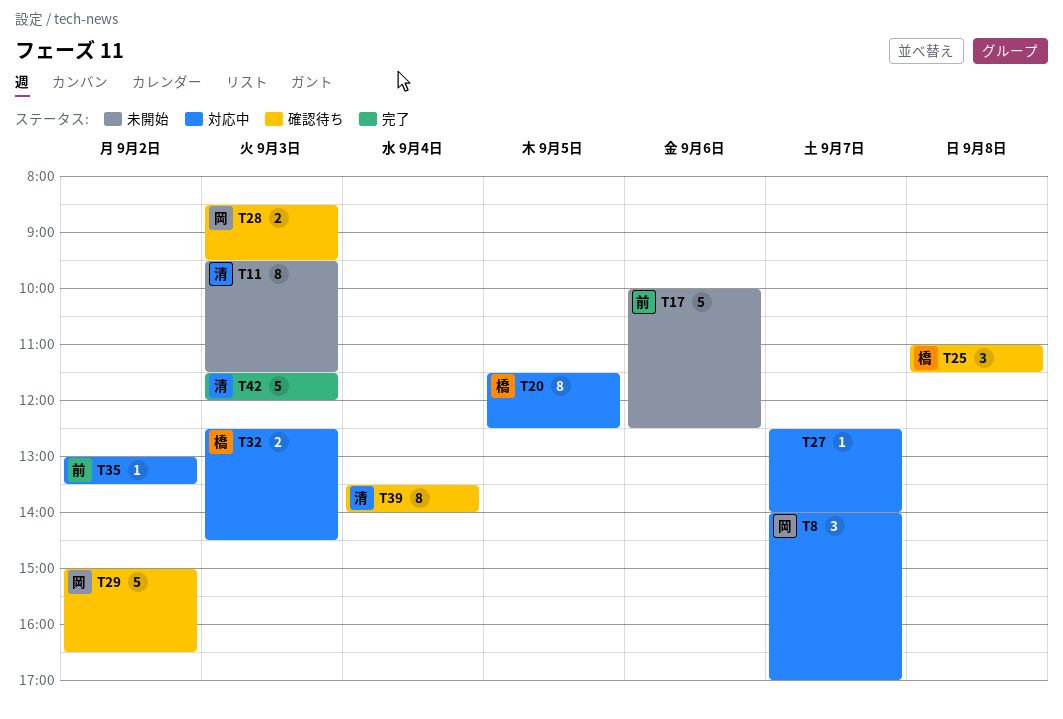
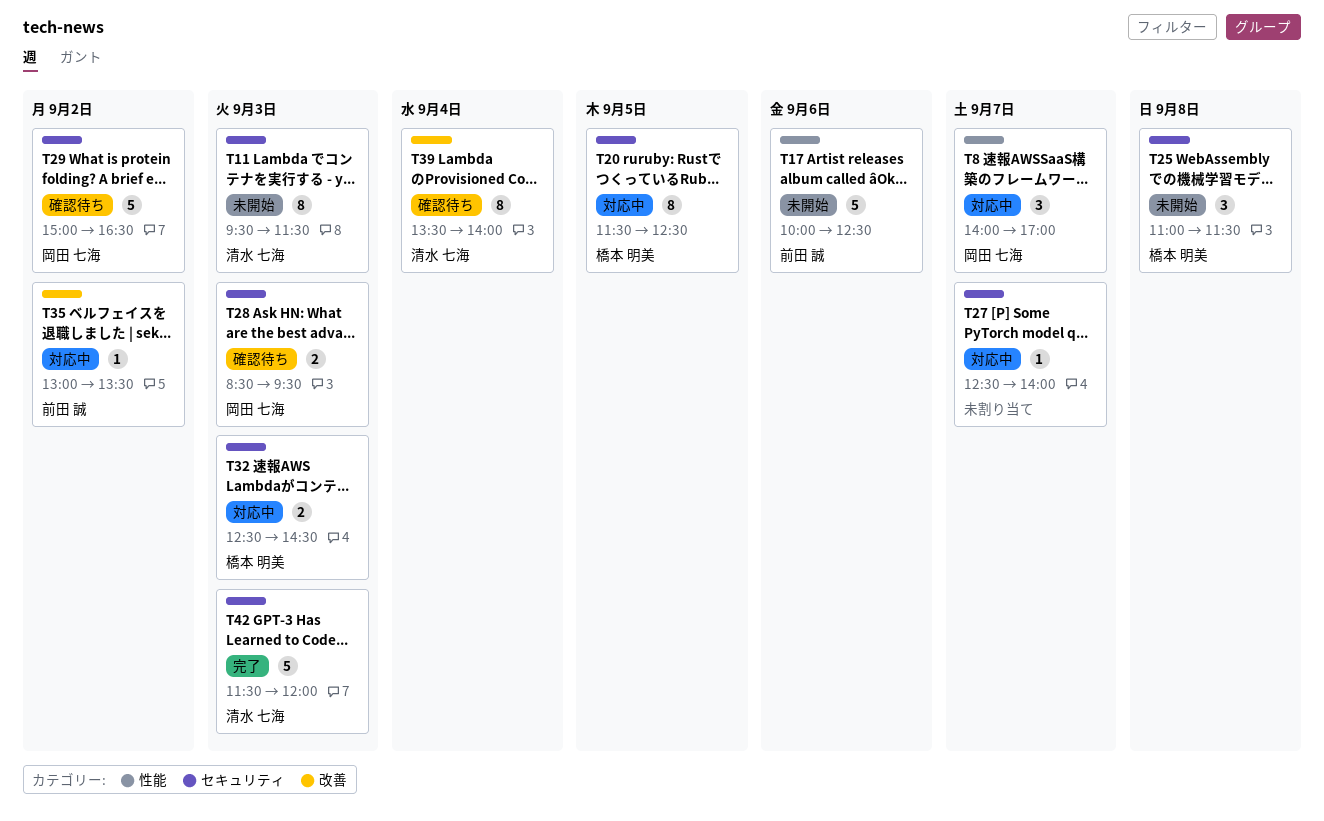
T25, status: 確認待ち -> 未開始

